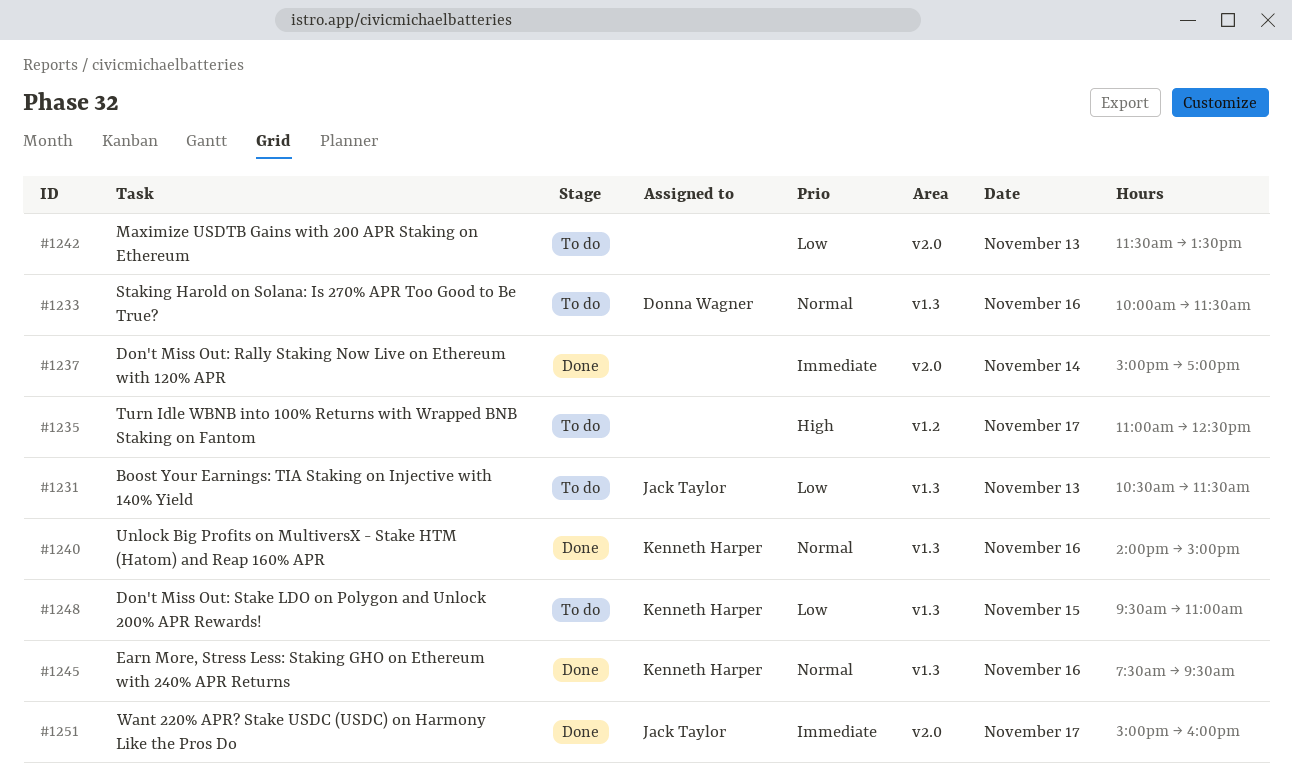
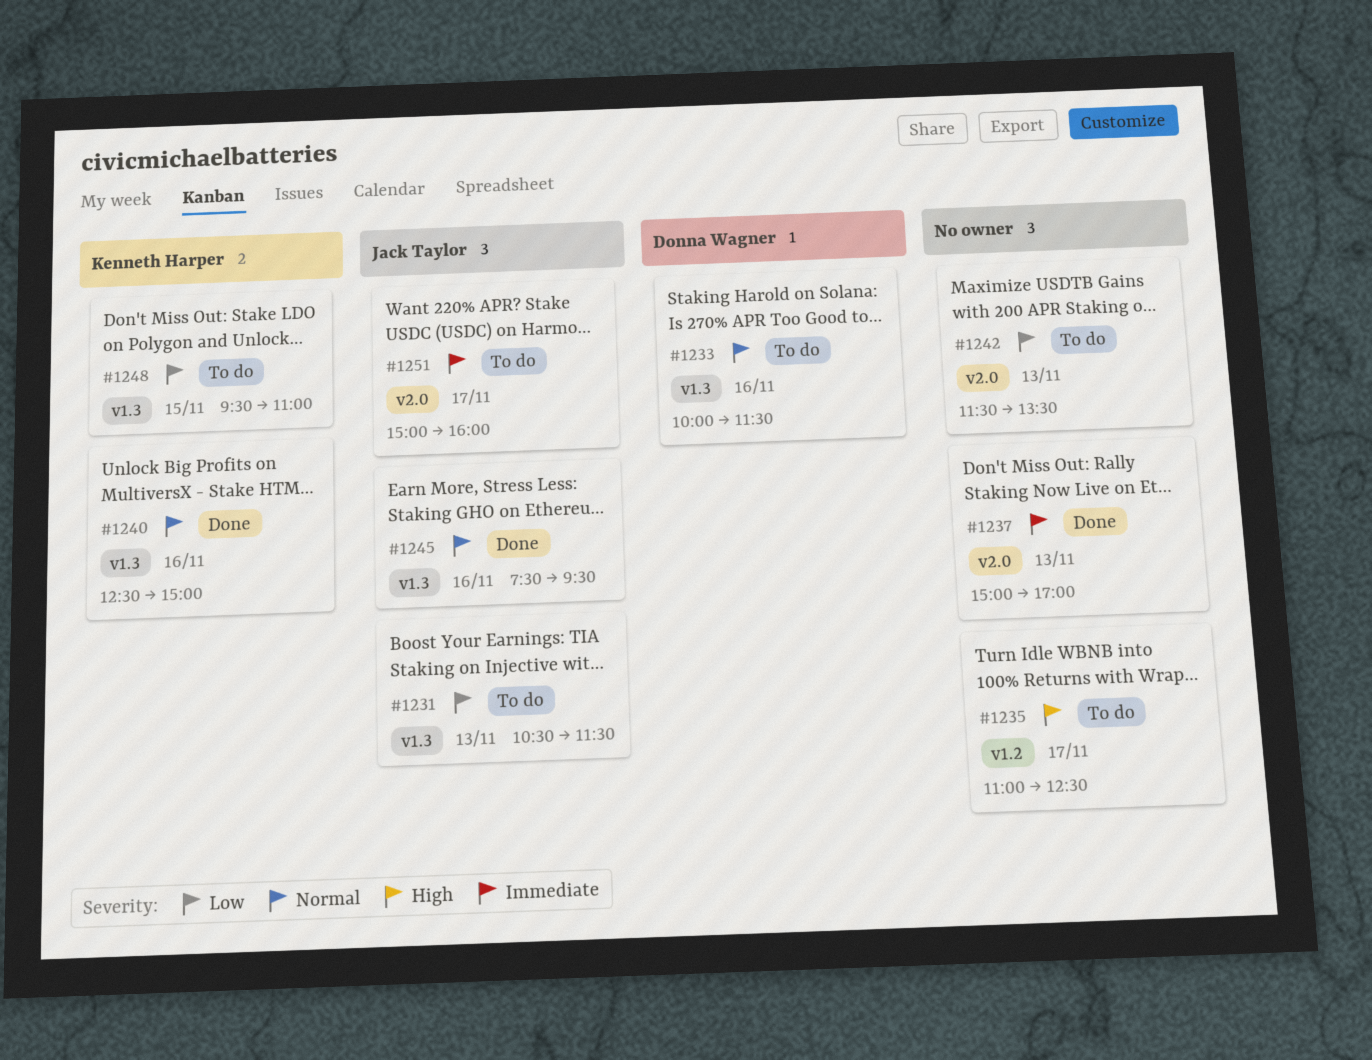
#1237, day: Nov 14 -> Nov 13
#1240, begins: 14:00 -> 12:30
#1245, owner: Kenneth Harper -> Jack Taylor
#1251, status: Done -> To do

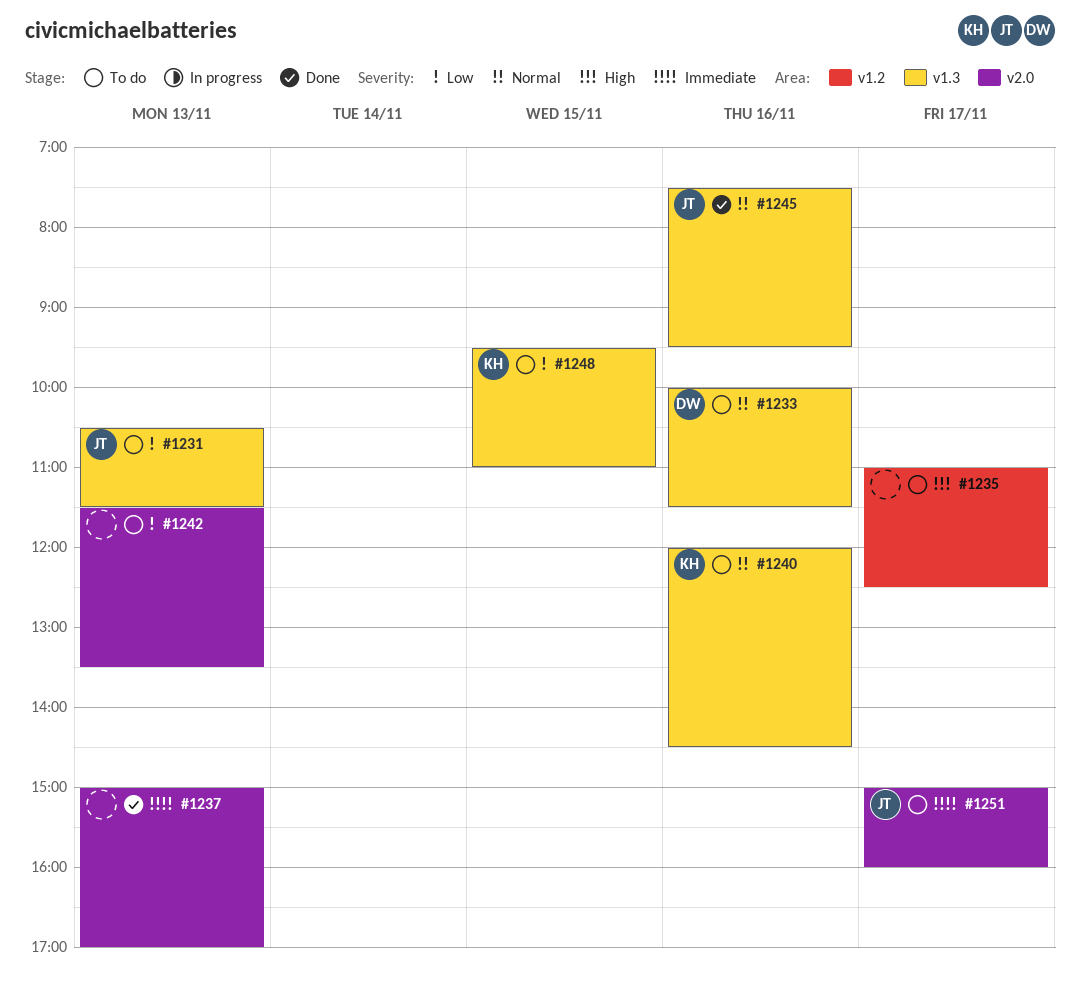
#1240, status: Done -> To do
#1240, begins: 12:30 -> 12:00
#1240, ends: 15:00 -> 14:30

